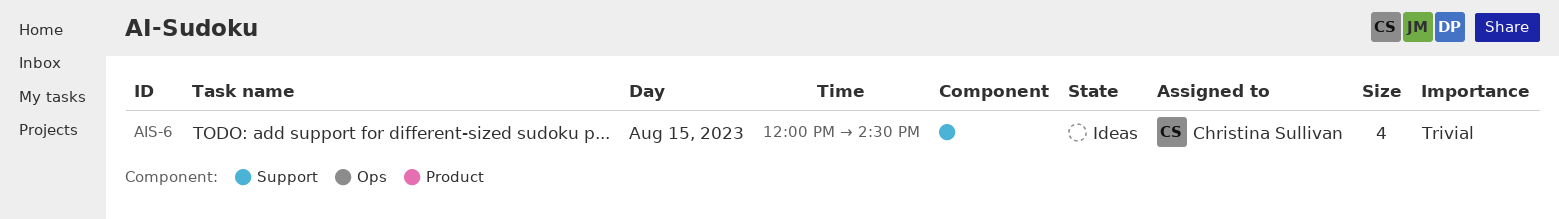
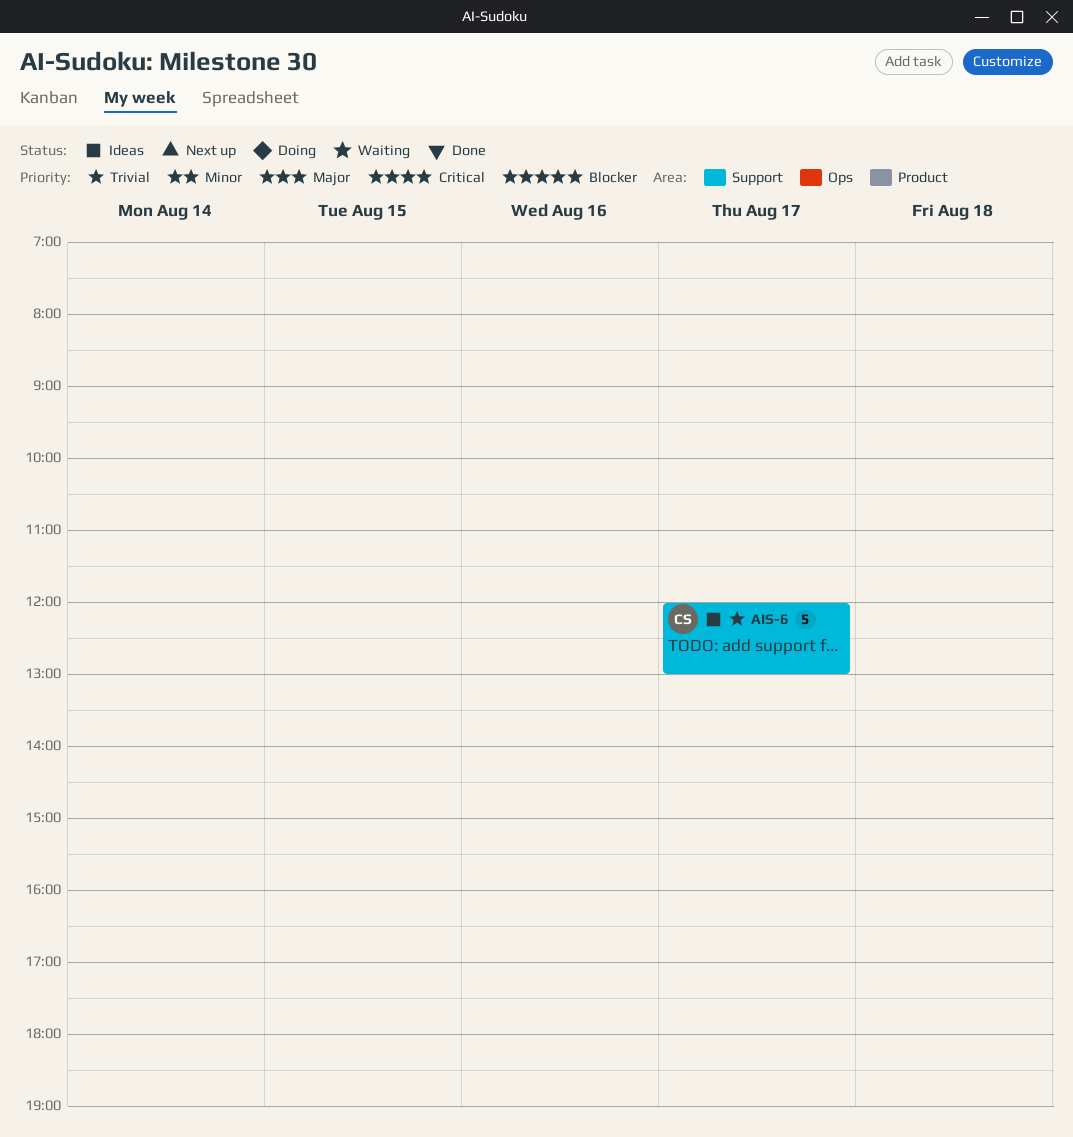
AIS-6, estimate: 4 -> 5
AIS-6, day: Aug 15 -> Aug 17
AIS-6, ends: 14:30 -> 13:00

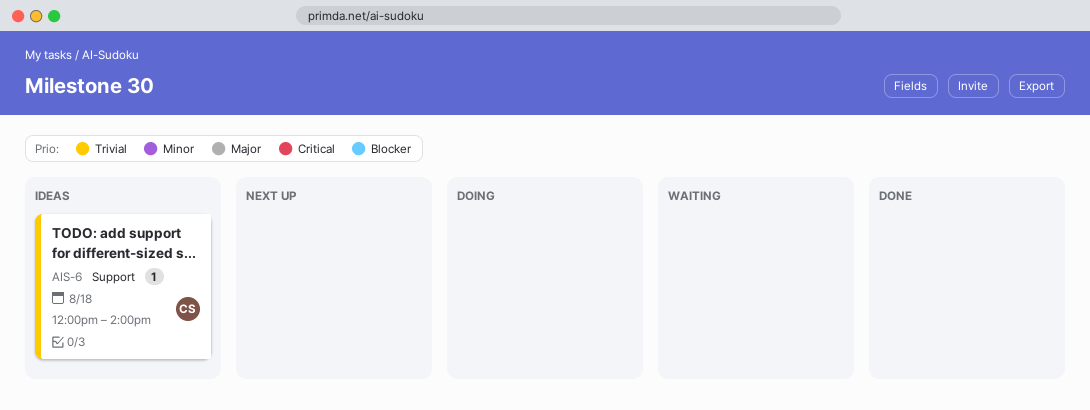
AIS-6, estimate: 5 -> 1
AIS-6, day: Aug 17 -> Aug 18
AIS-6, ends: 13:00 -> 14:00

